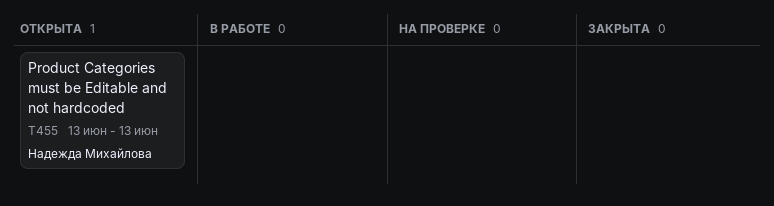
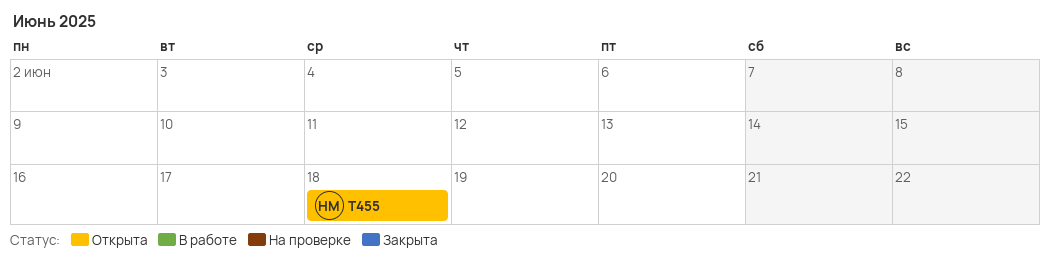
T455, start: Jun 13 -> Jun 18
T455, due: Jun 13 -> Jun 18

